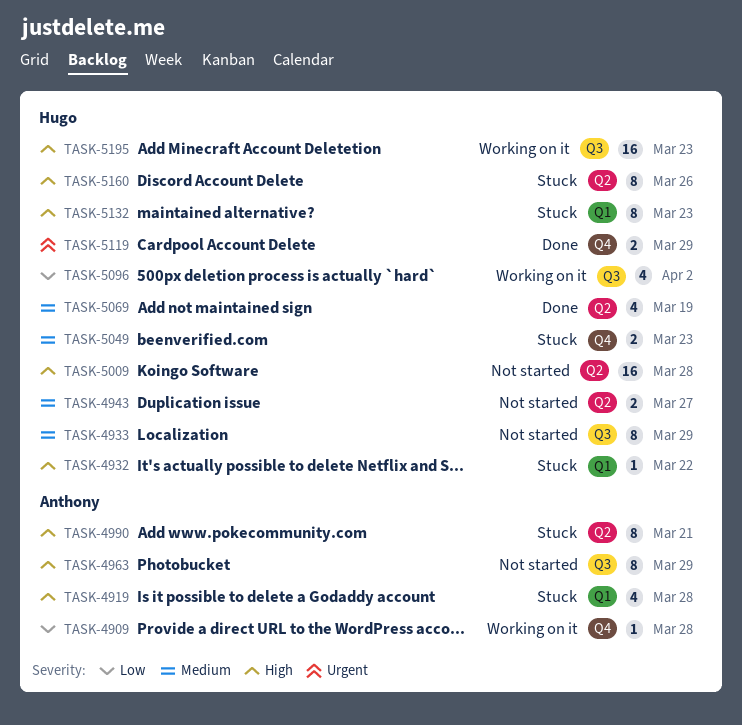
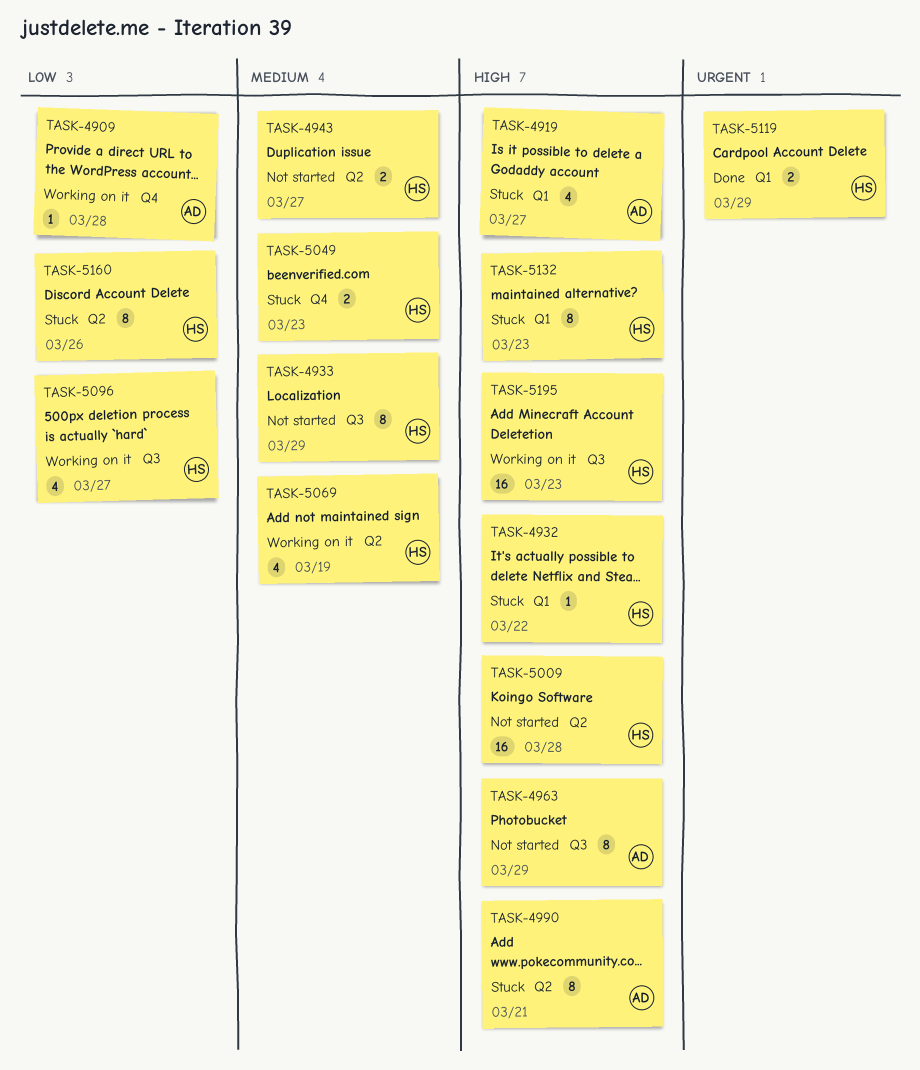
TASK-4919, due: Mar 28 -> Mar 27
TASK-5069, status: Done -> Working on it
TASK-5096, due: Apr 2 -> Mar 27
TASK-5119, label: Q4 -> Q1
TASK-5160, priority: High -> Low

